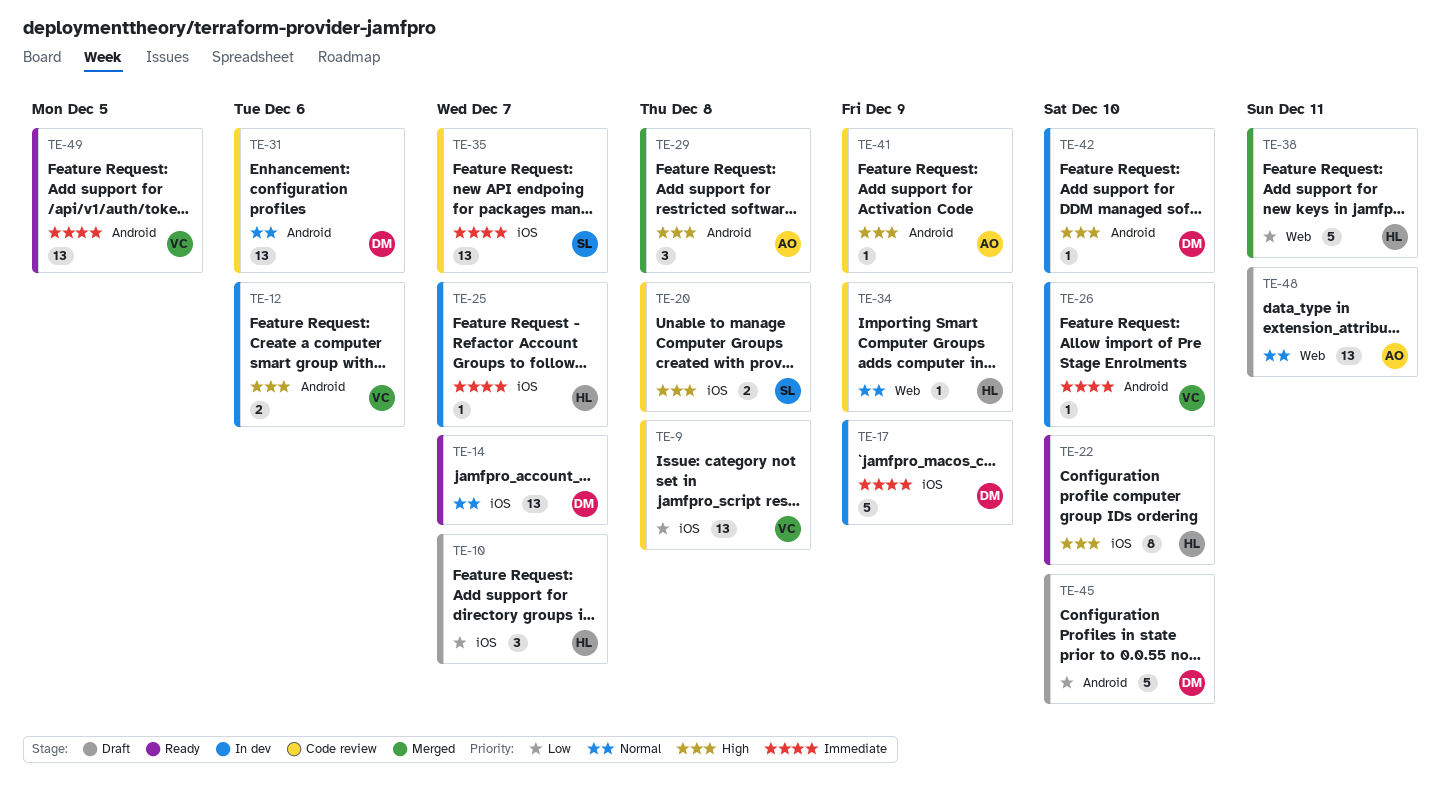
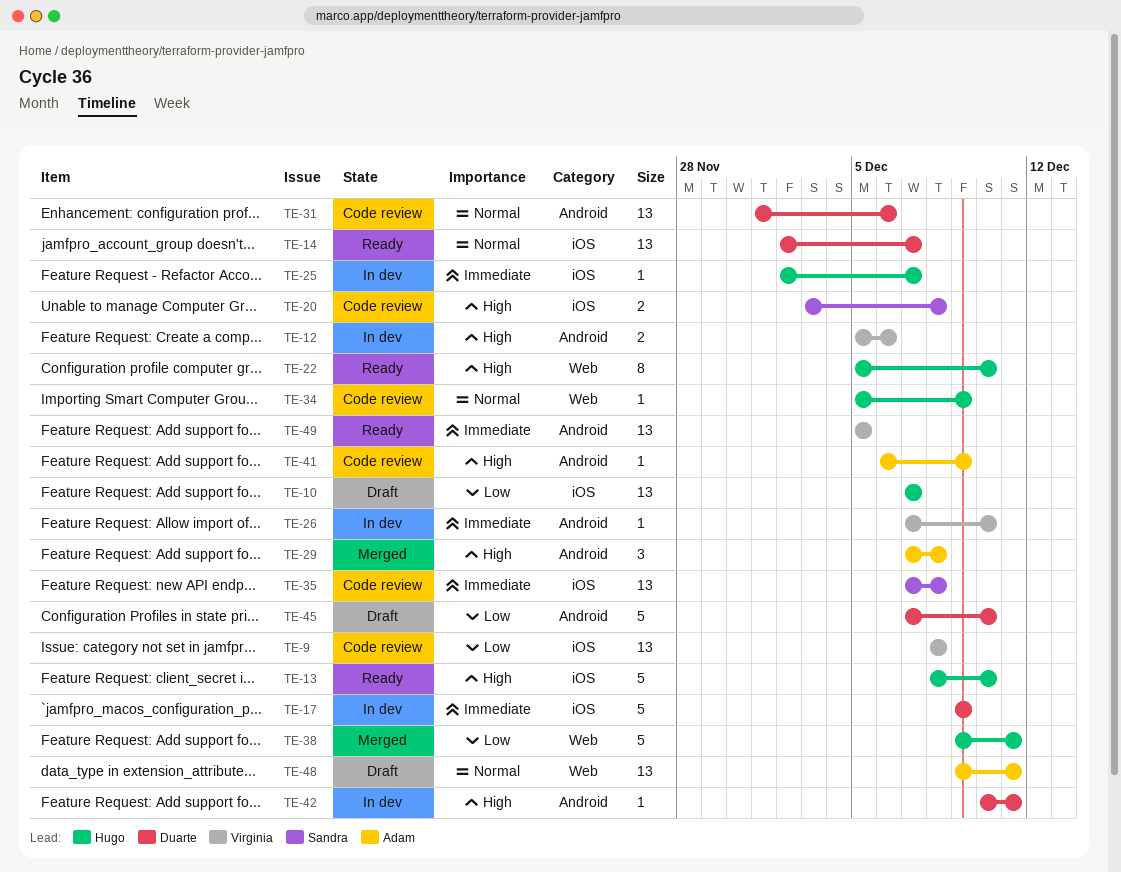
TE-10, estimate: 3 -> 13
TE-13: none -> present
TE-22, label: iOS -> Web
TE-35, due: Dec 7 -> Dec 8
TE-42, due: Dec 10 -> Dec 11

